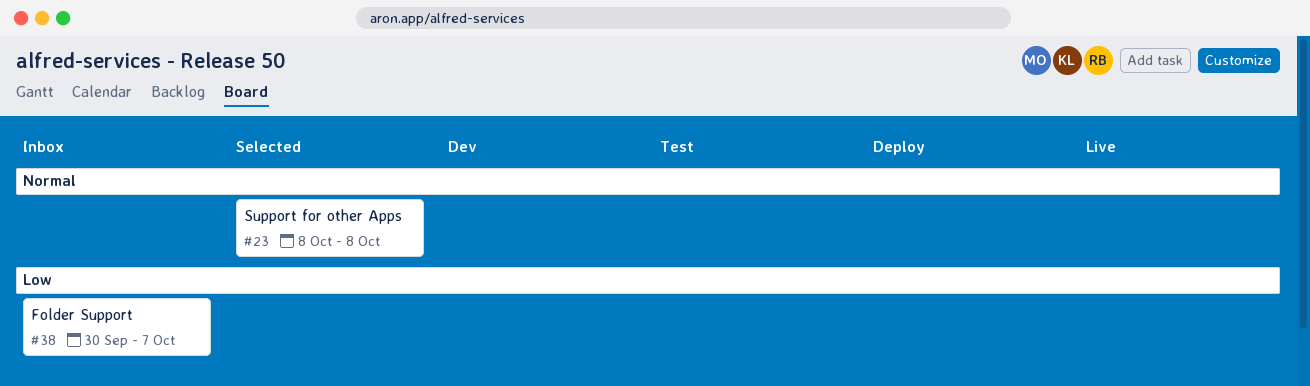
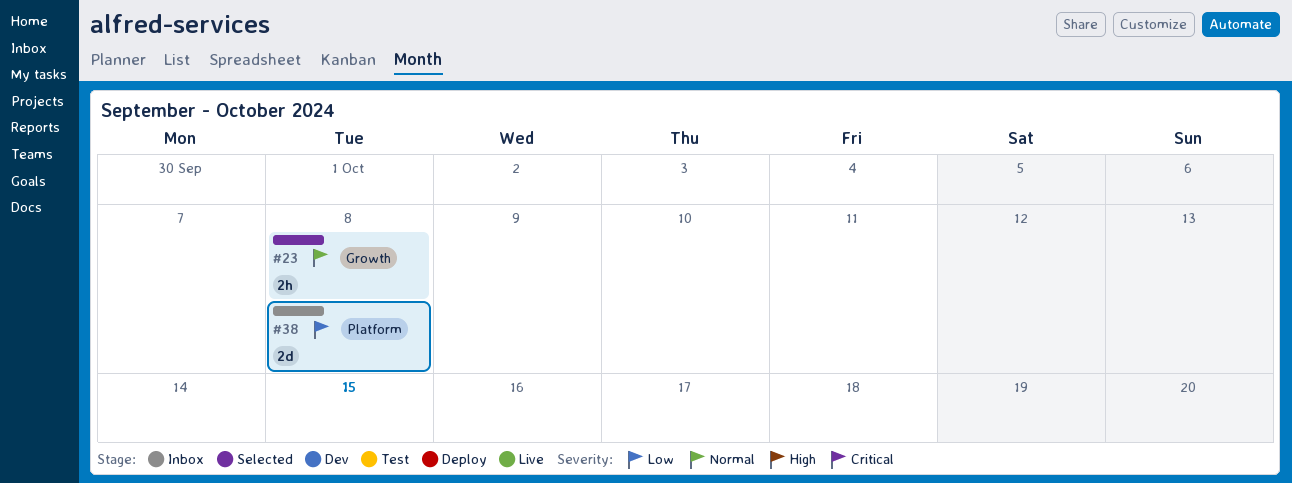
#38, due: Oct 7 -> Oct 8

